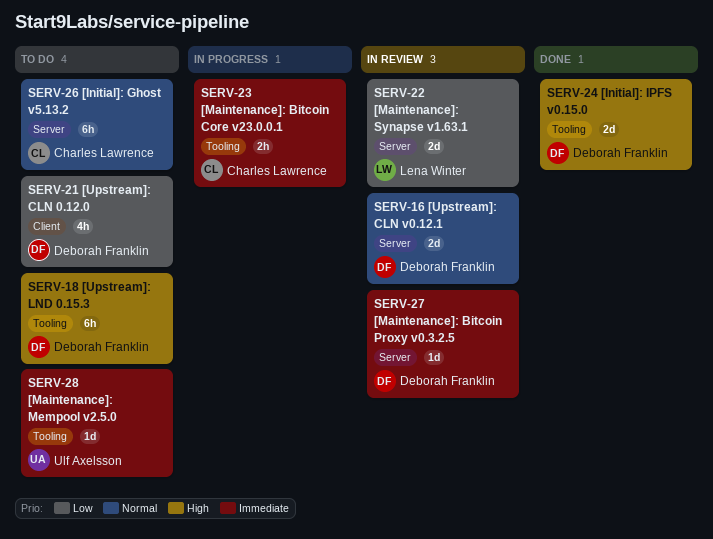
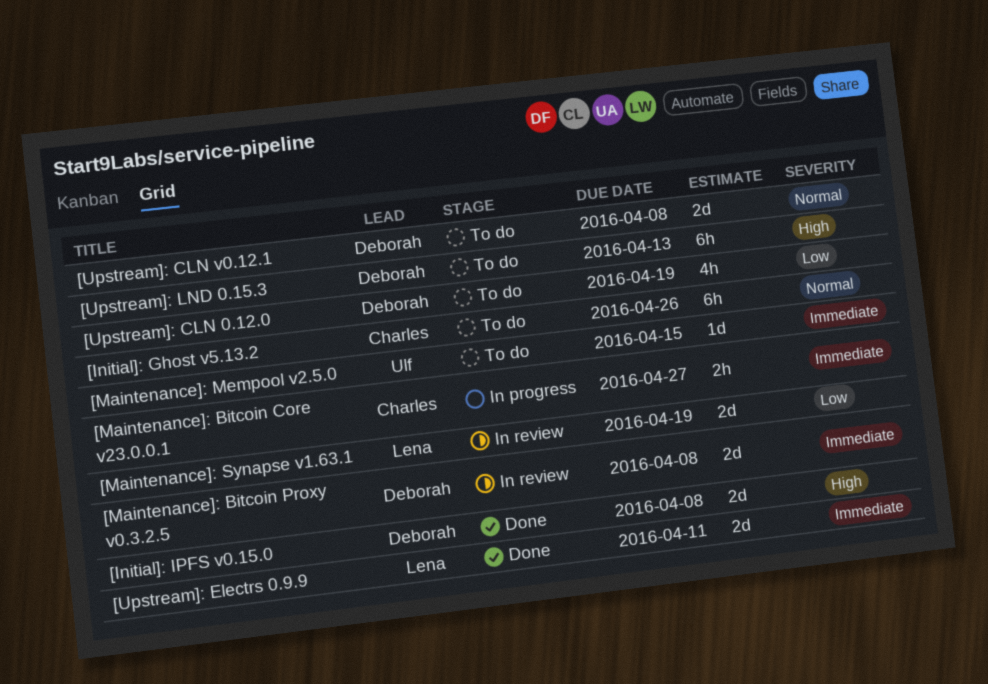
[Maintenance]: Bitcoin Proxy v0.3.2.5, estimate: 1d -> 2d
[Upstream]: CLN v0.12.1, status: In review -> To do
[Upstream]: Electrs 0.9.9: none -> present

